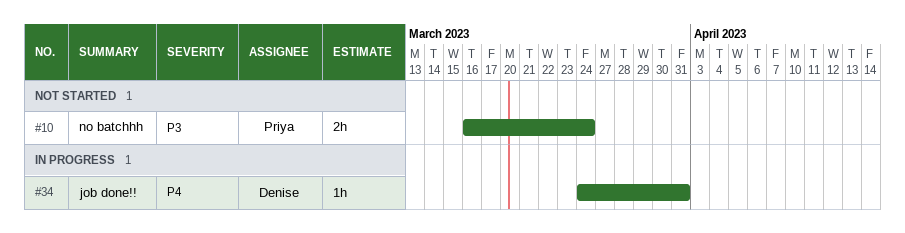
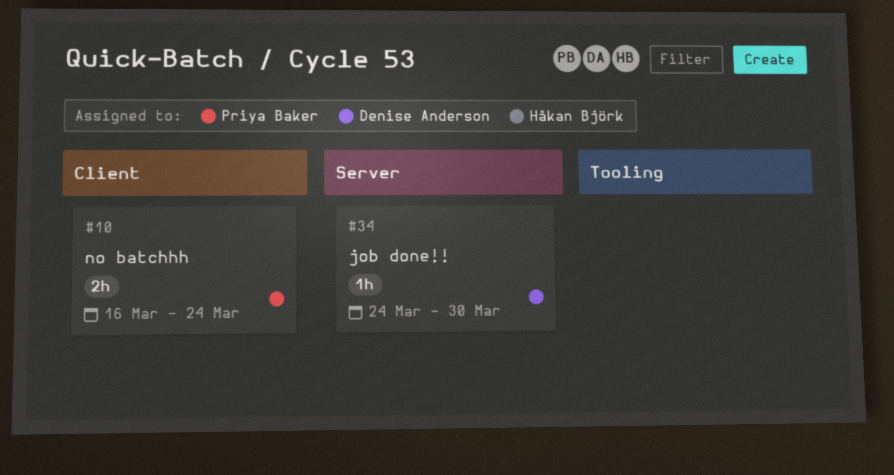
#34, due: Mar 31 -> Mar 30

